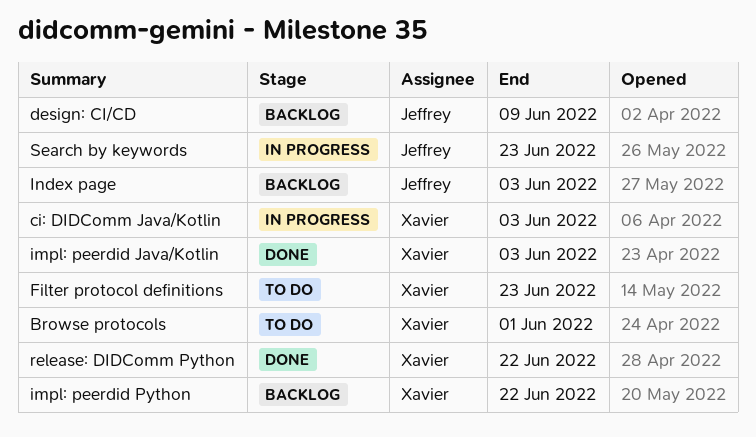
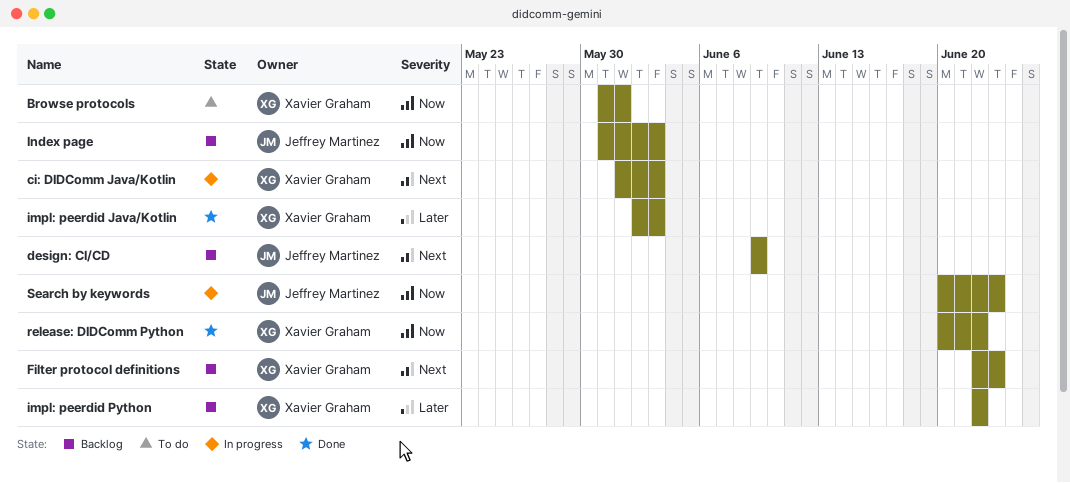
Filter protocol definitions, status: To do -> Backlog

